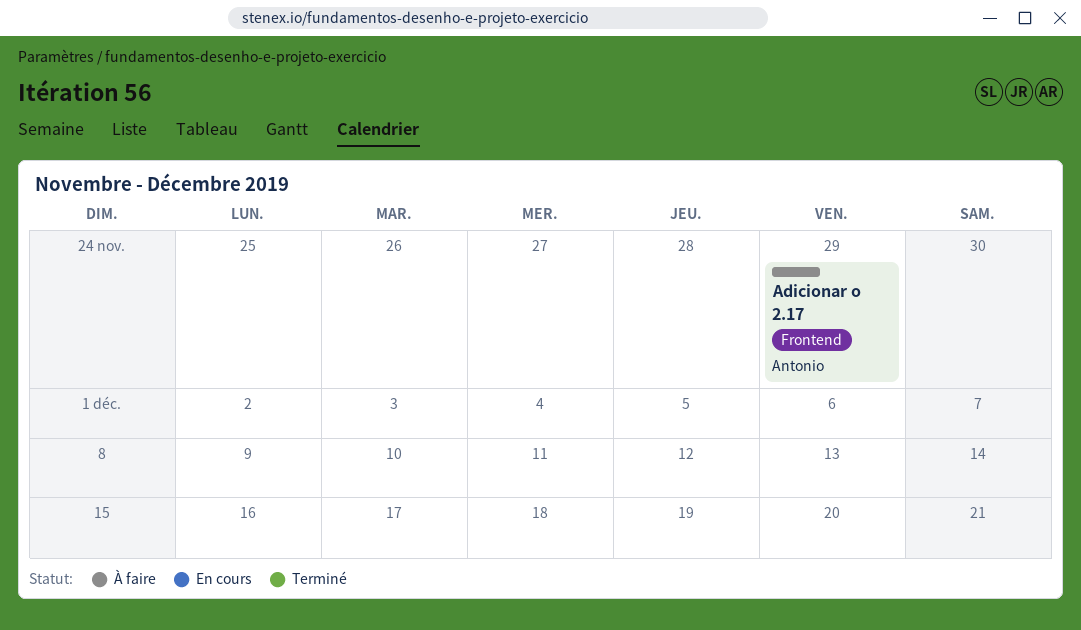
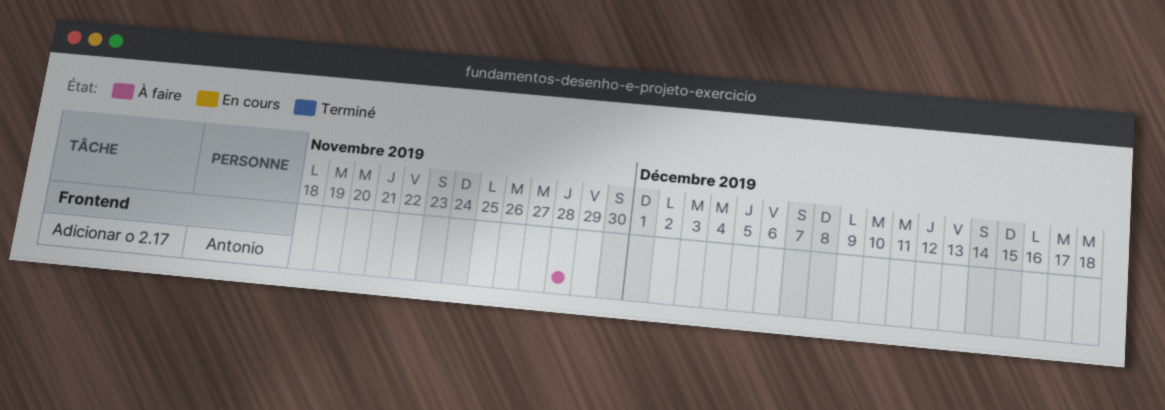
Adicionar o 2.17, due: Nov 29 -> Nov 28

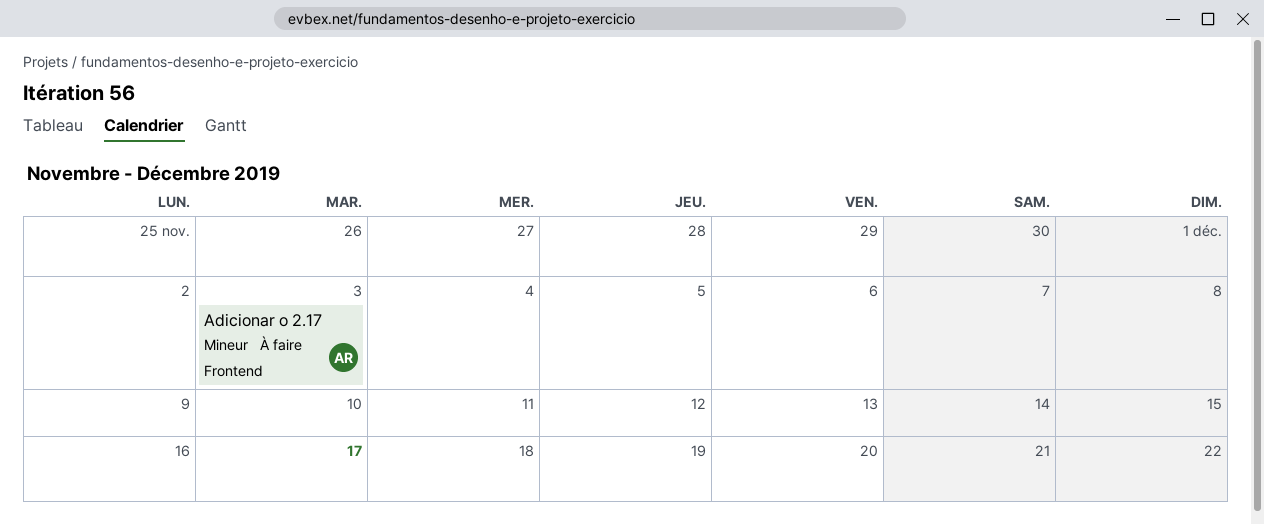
Adicionar o 2.17, due: Nov 28 -> Dec 3

